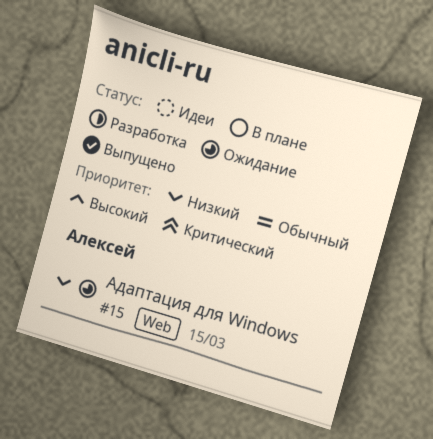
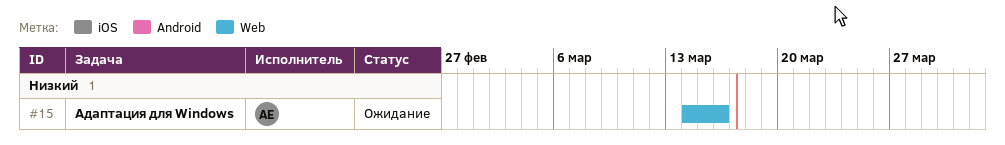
#15, due: Mar 15 -> Mar 16

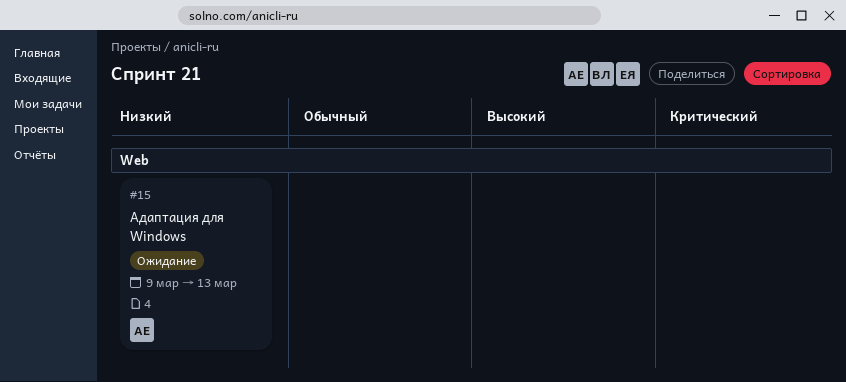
#15, start: Mar 14 -> Mar 9
#15, due: Mar 16 -> Mar 13

